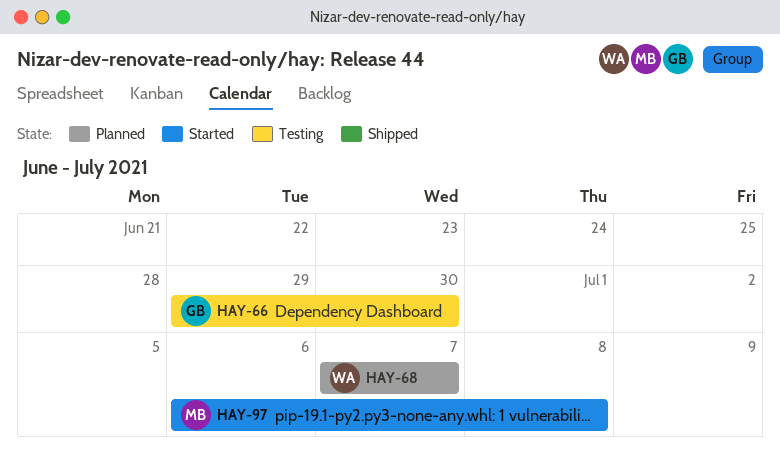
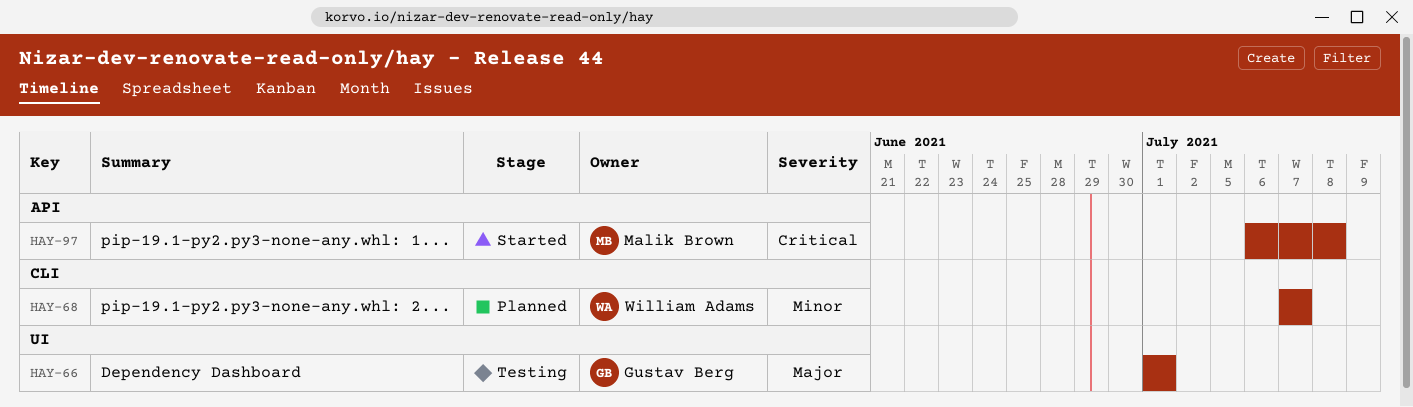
HAY-66, start: Jun 29 -> Jul 1
HAY-66, due: Jun 30 -> Jul 1

